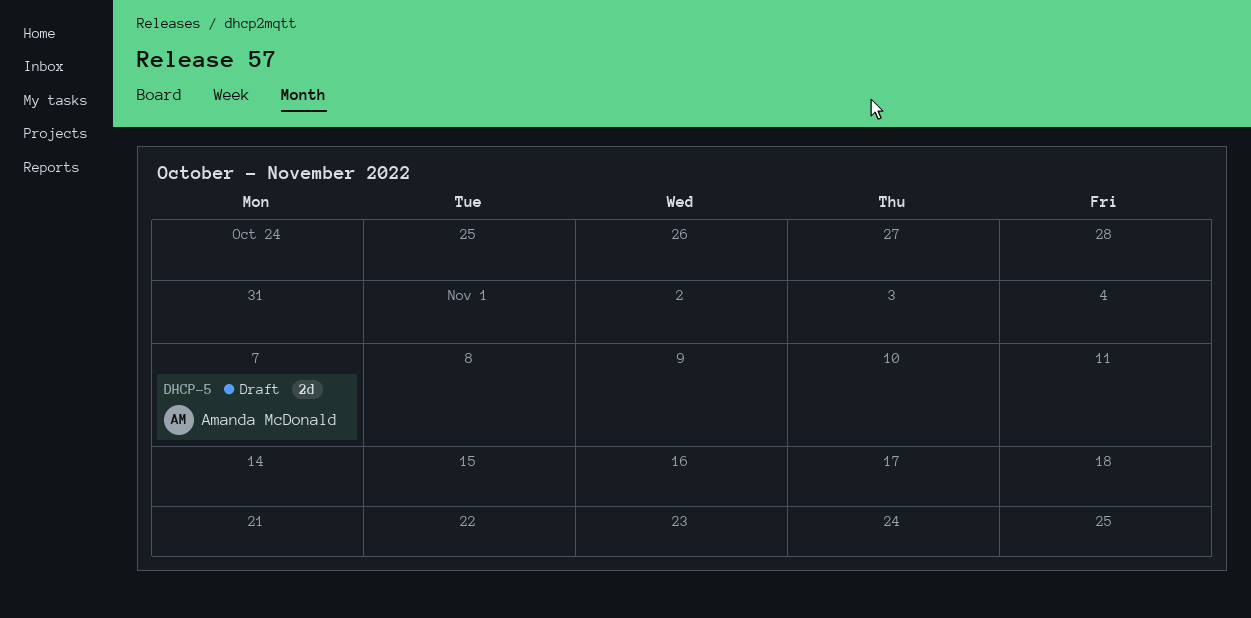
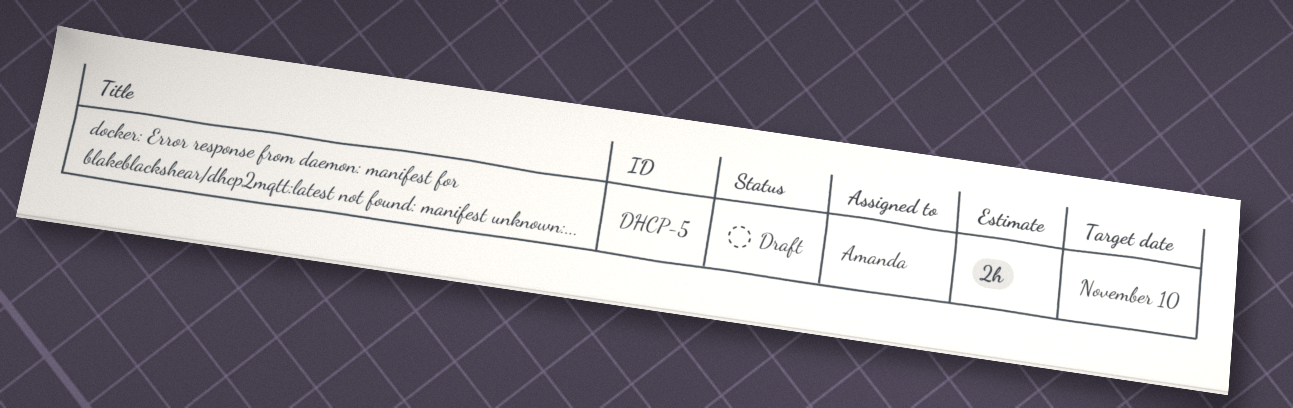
DHCP-5, estimate: 2d -> 2h
DHCP-5, due: Nov 7 -> Nov 10

